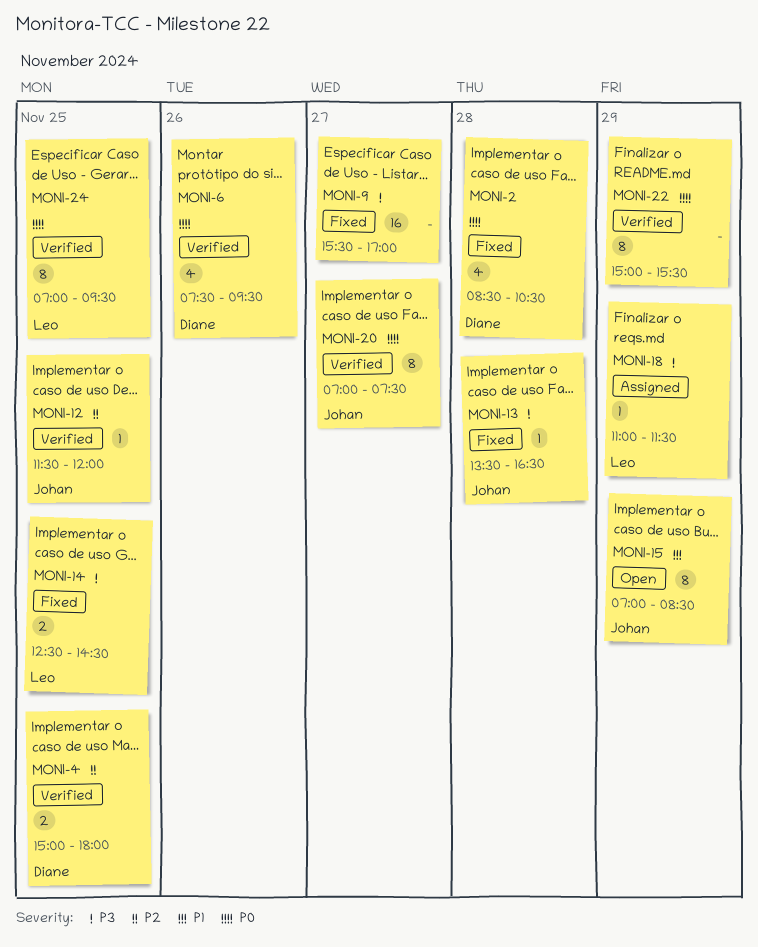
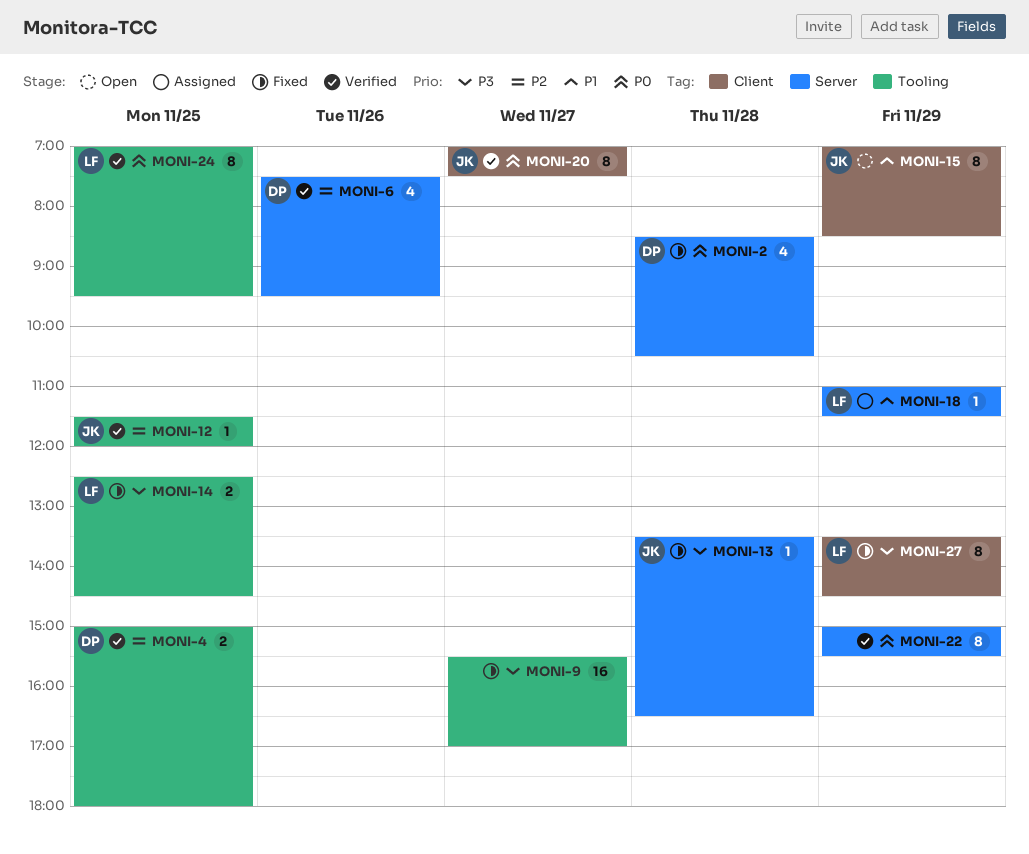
MONI-6, priority: P0 -> P2
MONI-18, priority: P3 -> P1
MONI-27: none -> present

